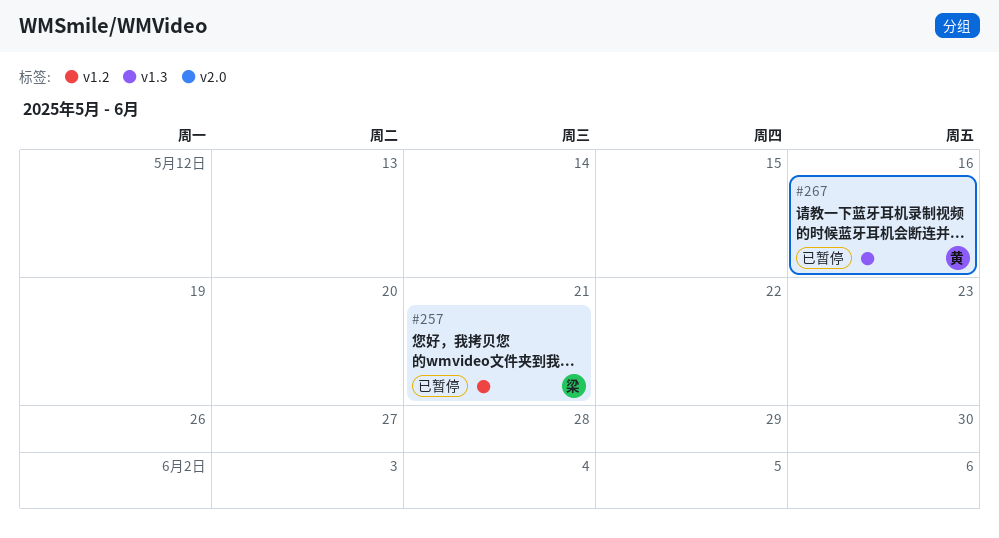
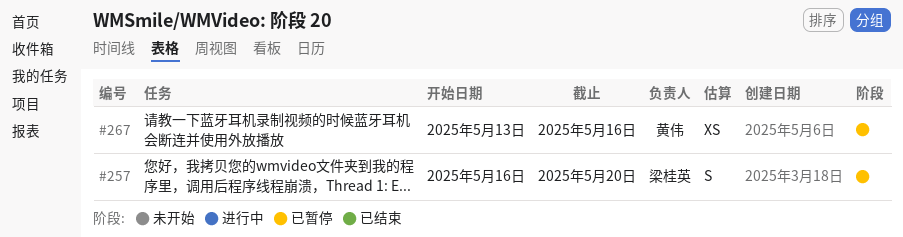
#257, due: May 21 -> May 20

